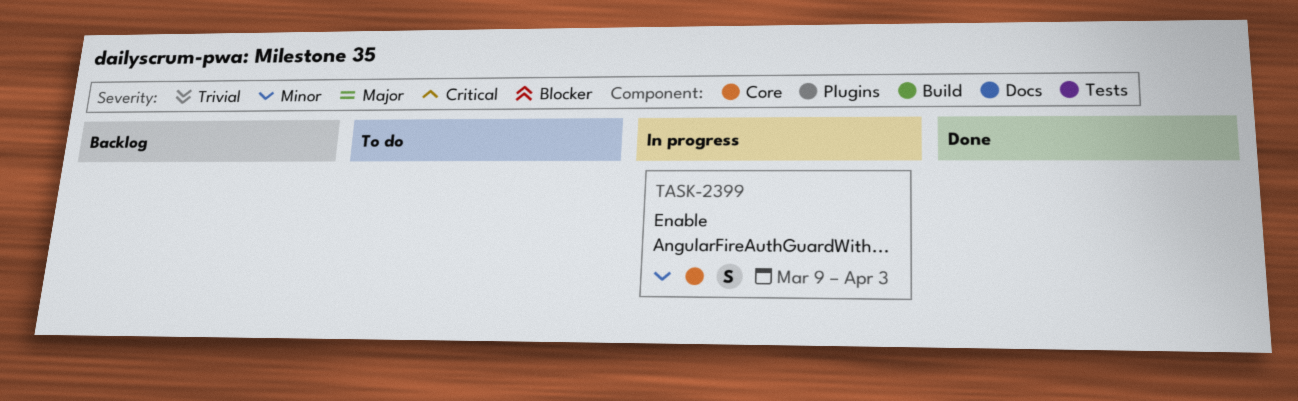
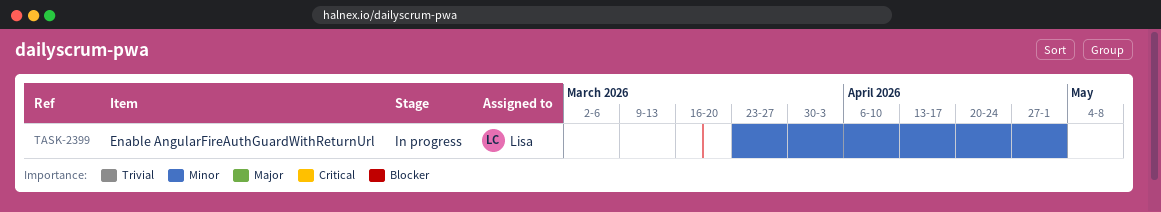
TASK-2399, start: Mar 9 -> Mar 23
TASK-2399, due: Apr 3 -> May 1

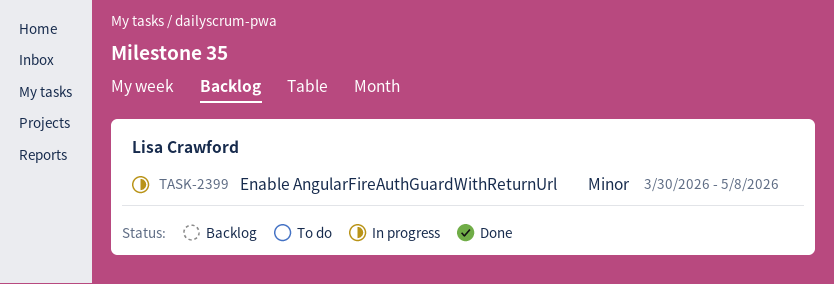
TASK-2399, start: Mar 23 -> Mar 30
TASK-2399, due: May 1 -> May 8

